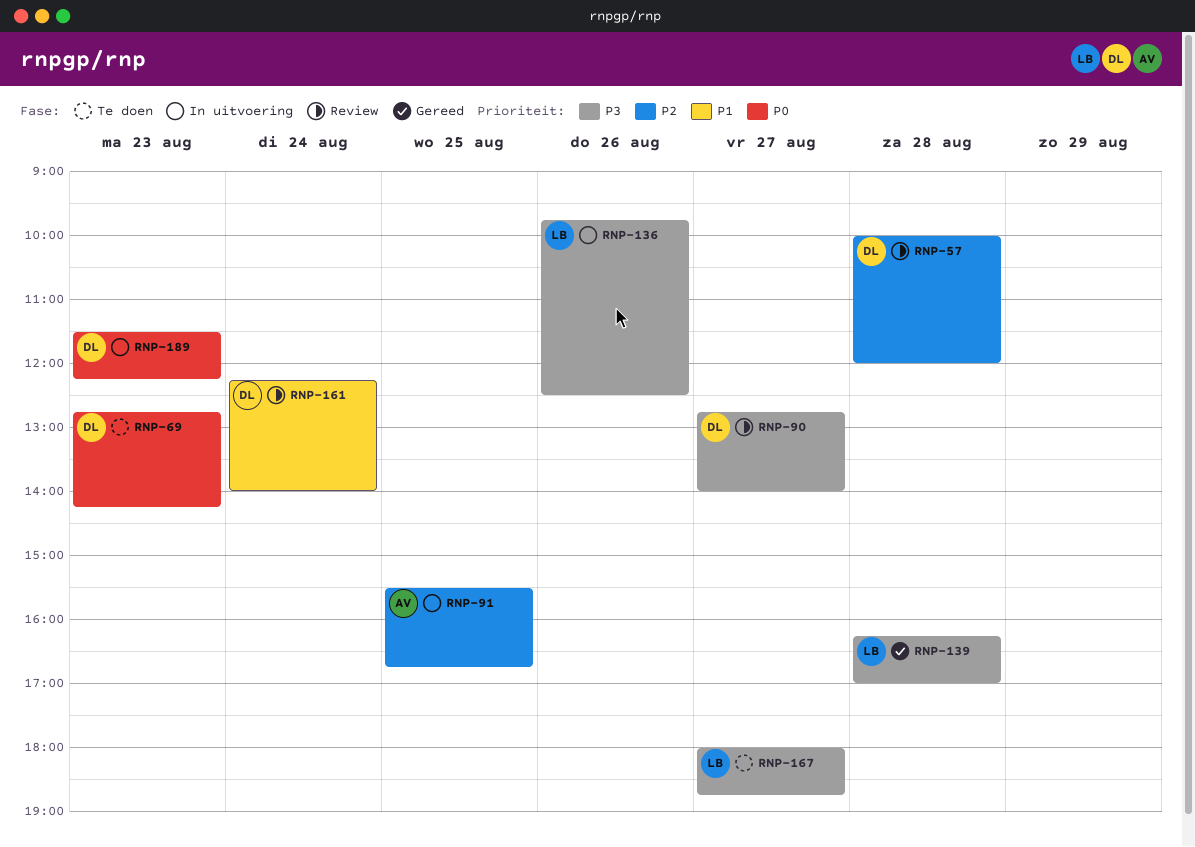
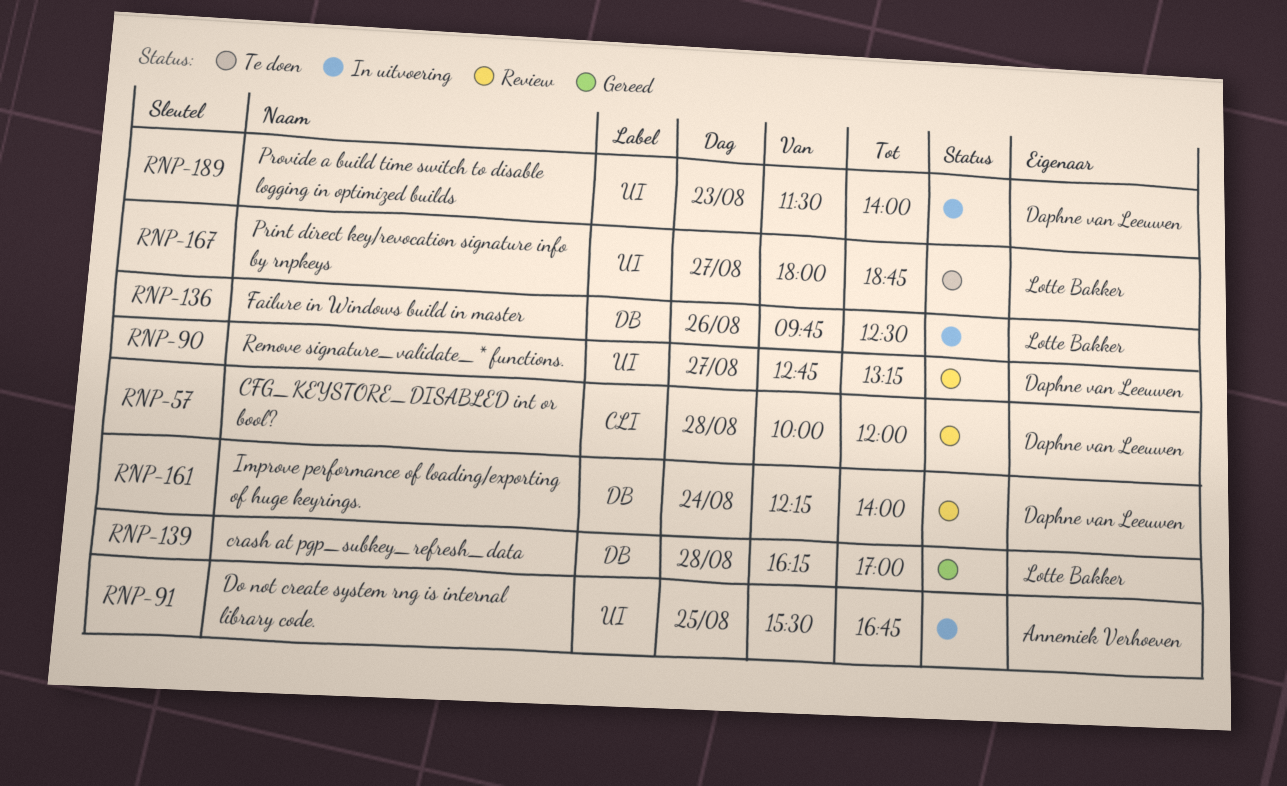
RNP-69: present -> none
RNP-90, ends: 14:00 -> 13:15
RNP-189, ends: 12:15 -> 14:00

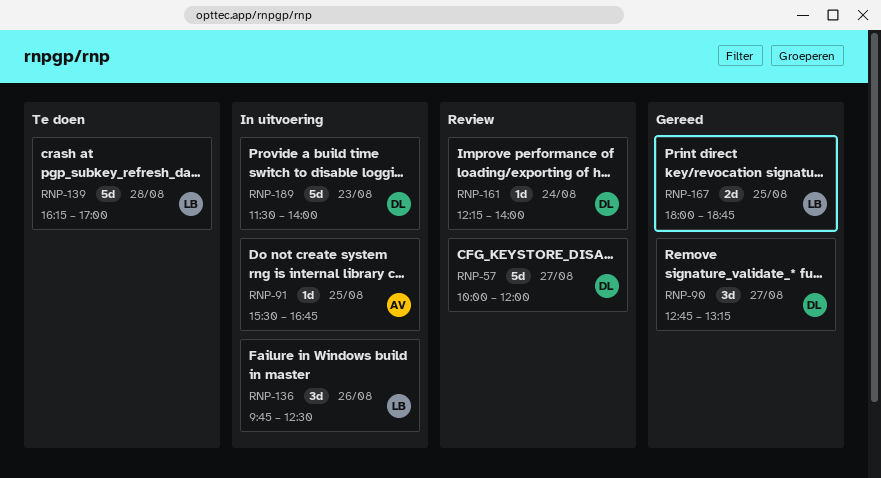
RNP-57, day: Aug 28 -> Aug 27
RNP-90, status: Review -> Gereed
RNP-139, status: Gereed -> Te doen
RNP-167, status: Te doen -> Gereed
RNP-167, day: Aug 27 -> Aug 25

